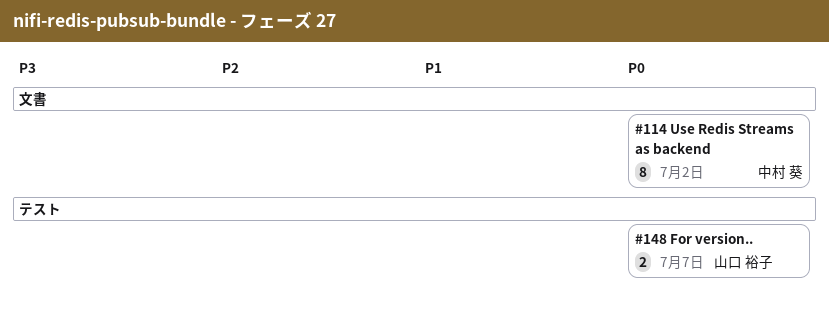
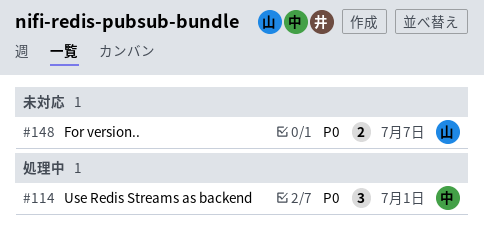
#114, estimate: 8 -> 3
#114, due: Jul 2 -> Jul 1

